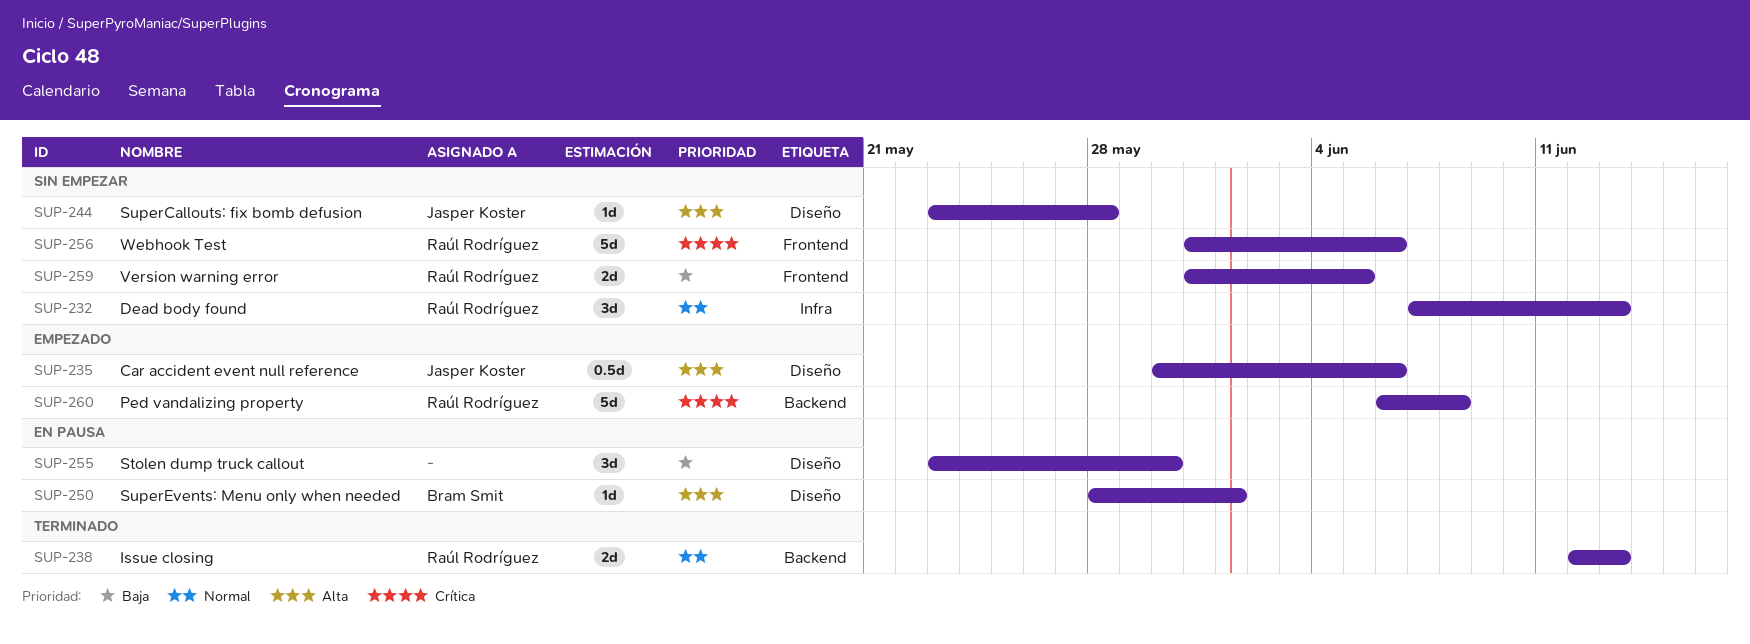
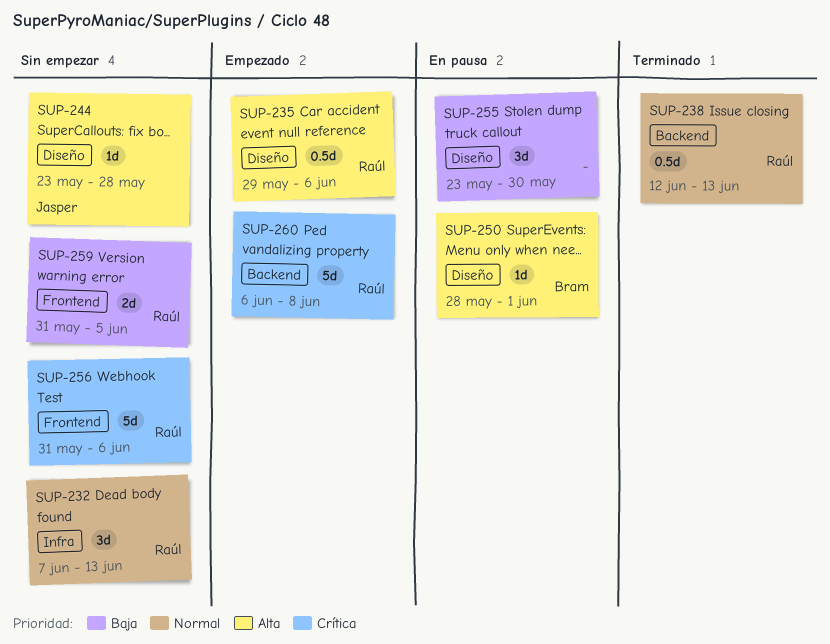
SUP-235, owner: Jasper Koster -> Raúl Rodríguez
SUP-235, start: May 30 -> May 29
SUP-238, estimate: 2d -> 0.5d

